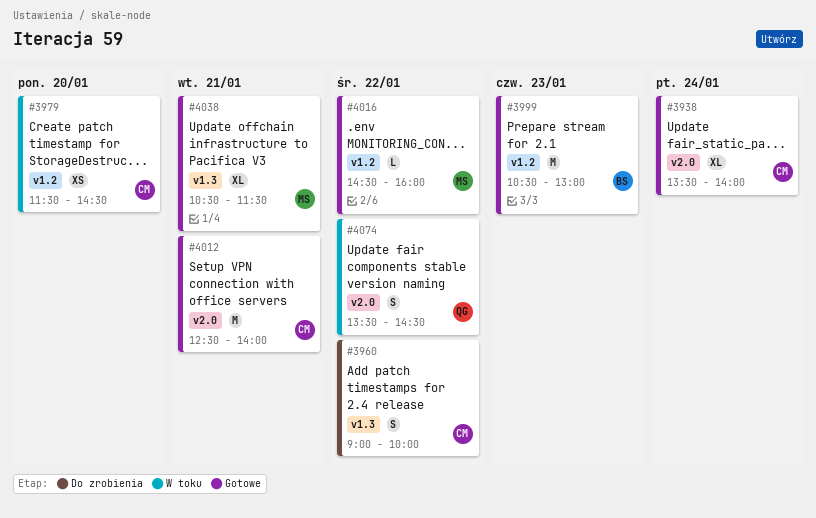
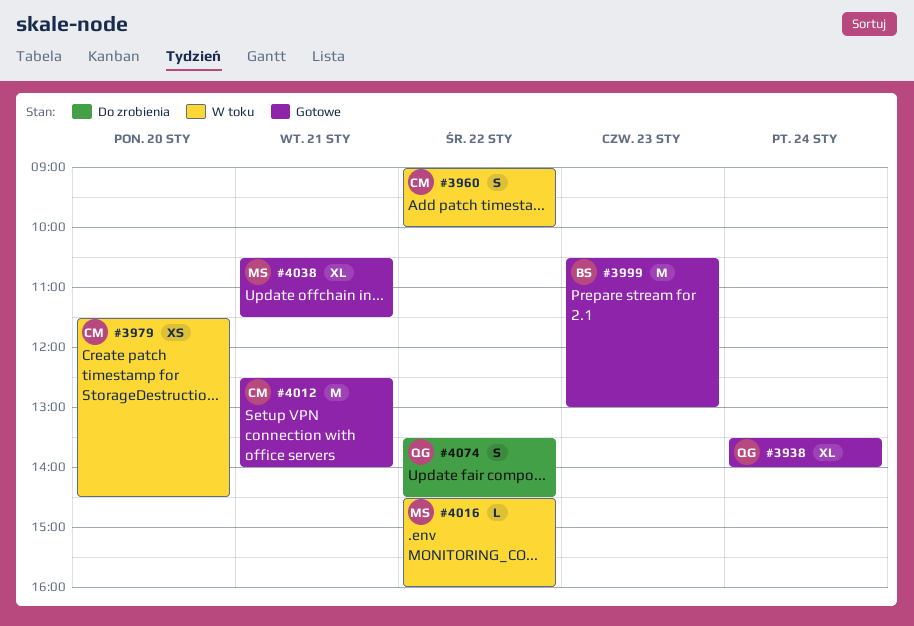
#3938, owner: CM -> QG
#3960, status: Do zrobienia -> W toku
#4016, status: Gotowe -> W toku
#4074, status: W toku -> Do zrobienia

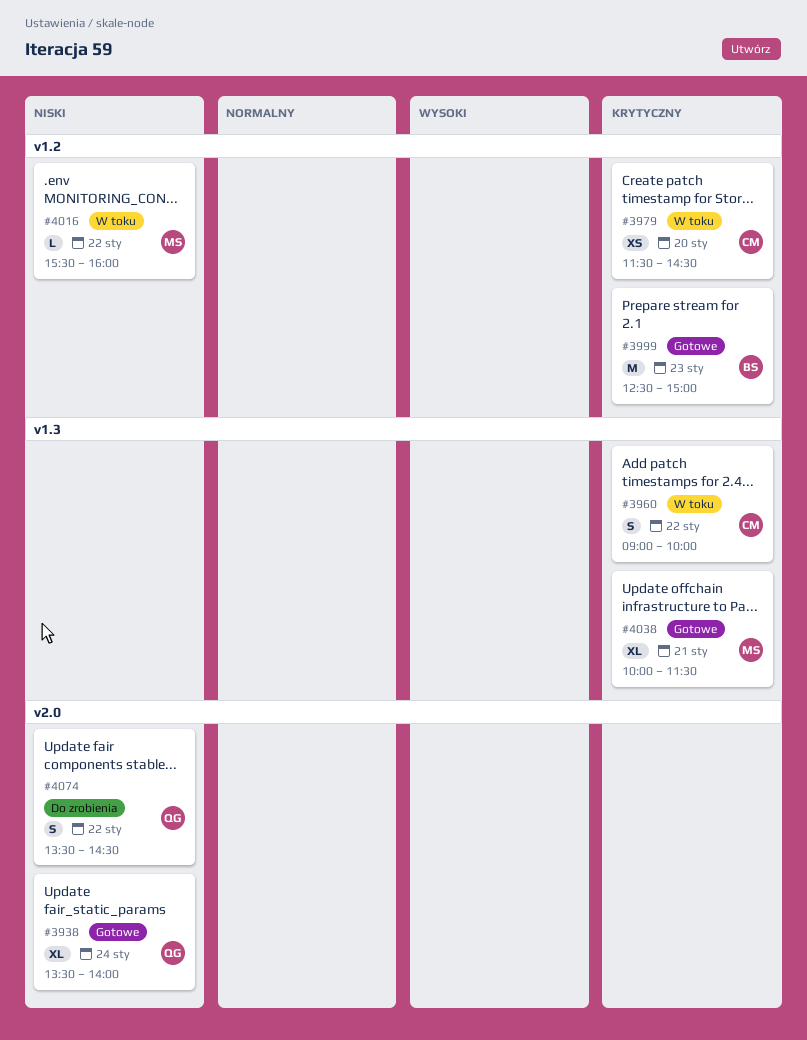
#3999, begins: 10:30 -> 12:30
#3999, ends: 13:00 -> 15:00
#4012: present -> none
#4016, begins: 14:30 -> 15:30
#4038, begins: 10:30 -> 10:00

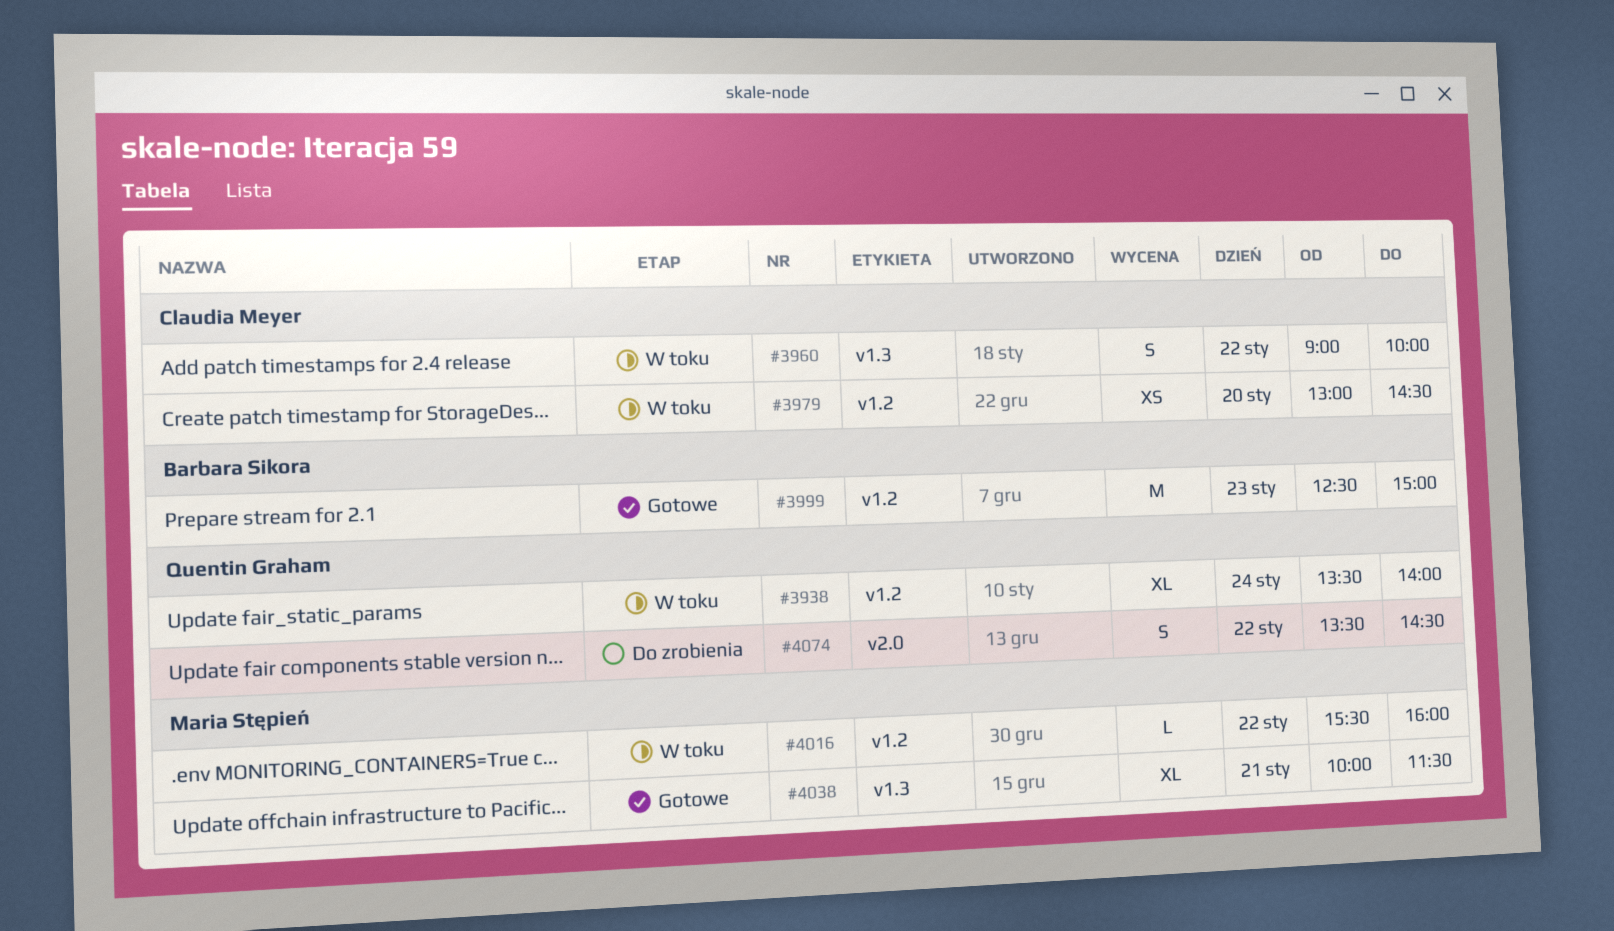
#3938, status: Gotowe -> W toku
#3938, label: v2.0 -> v1.2
#3979, begins: 11:30 -> 13:00

